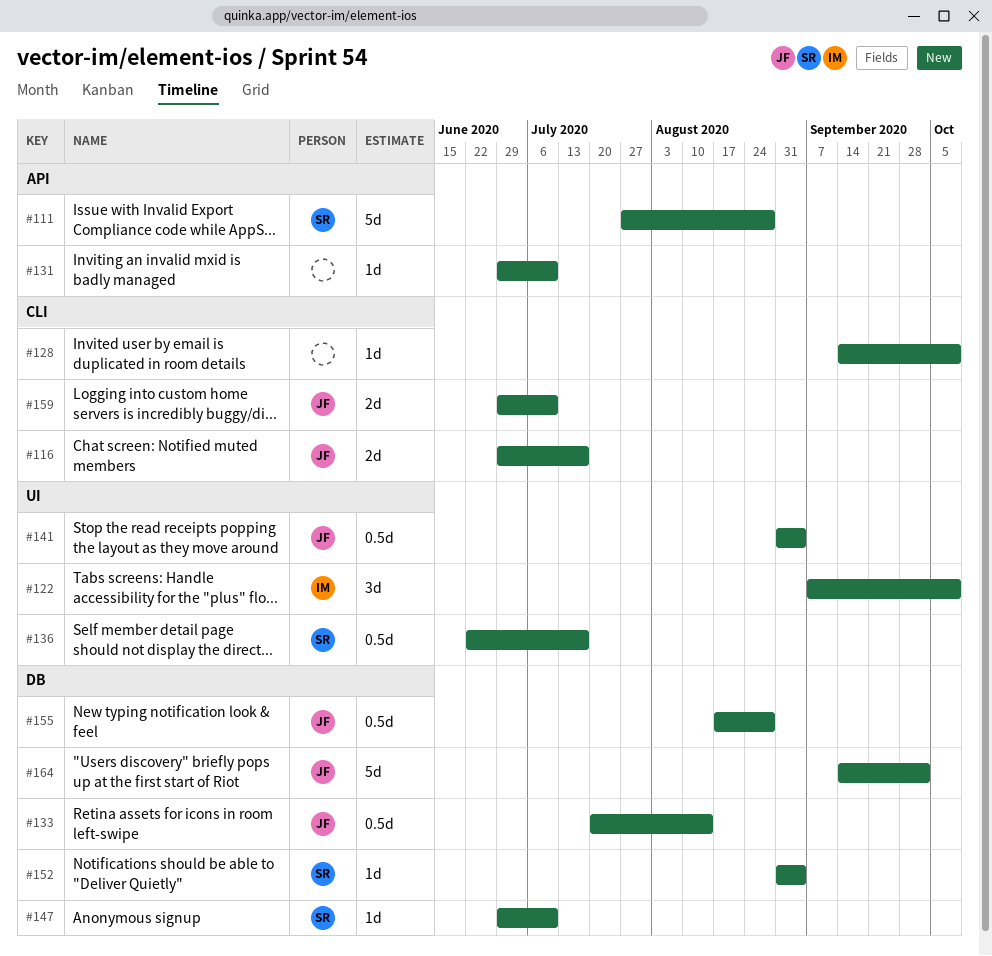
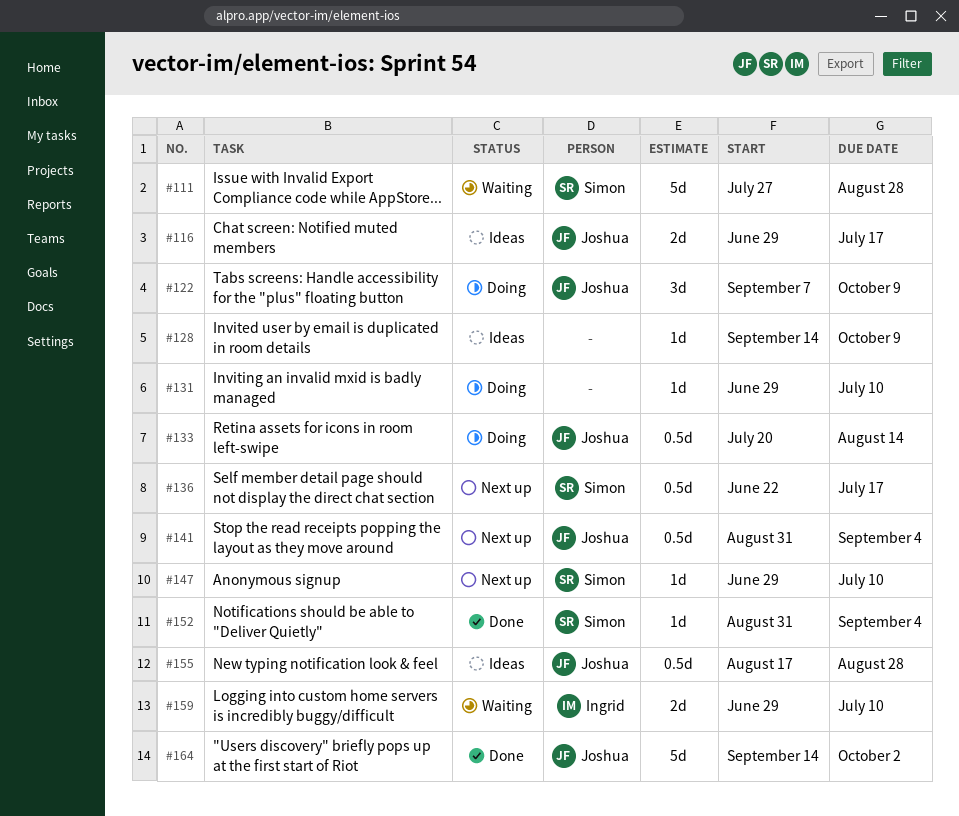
#122, owner: Ingrid -> Joshua
#159, owner: Joshua -> Ingrid

